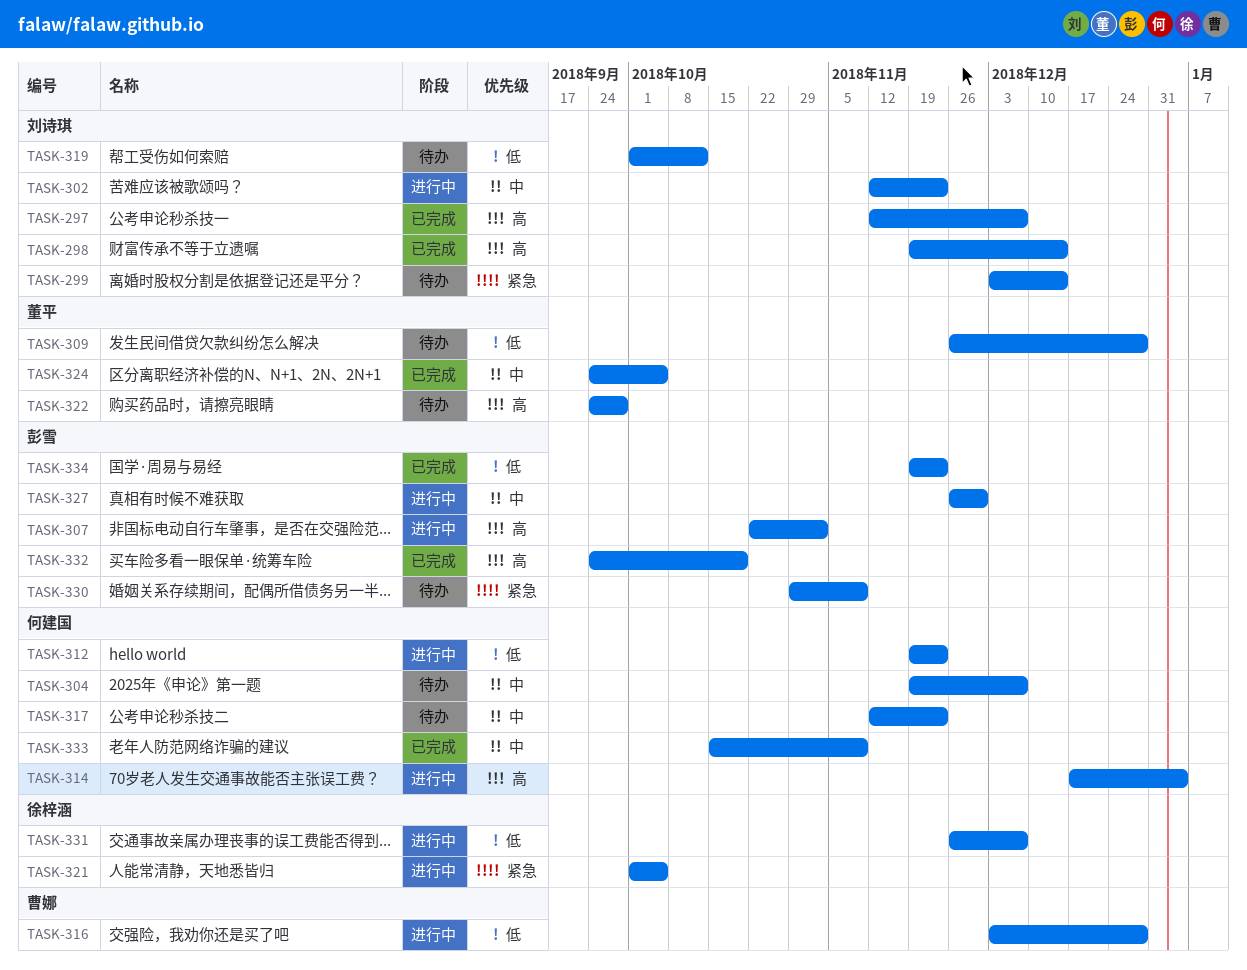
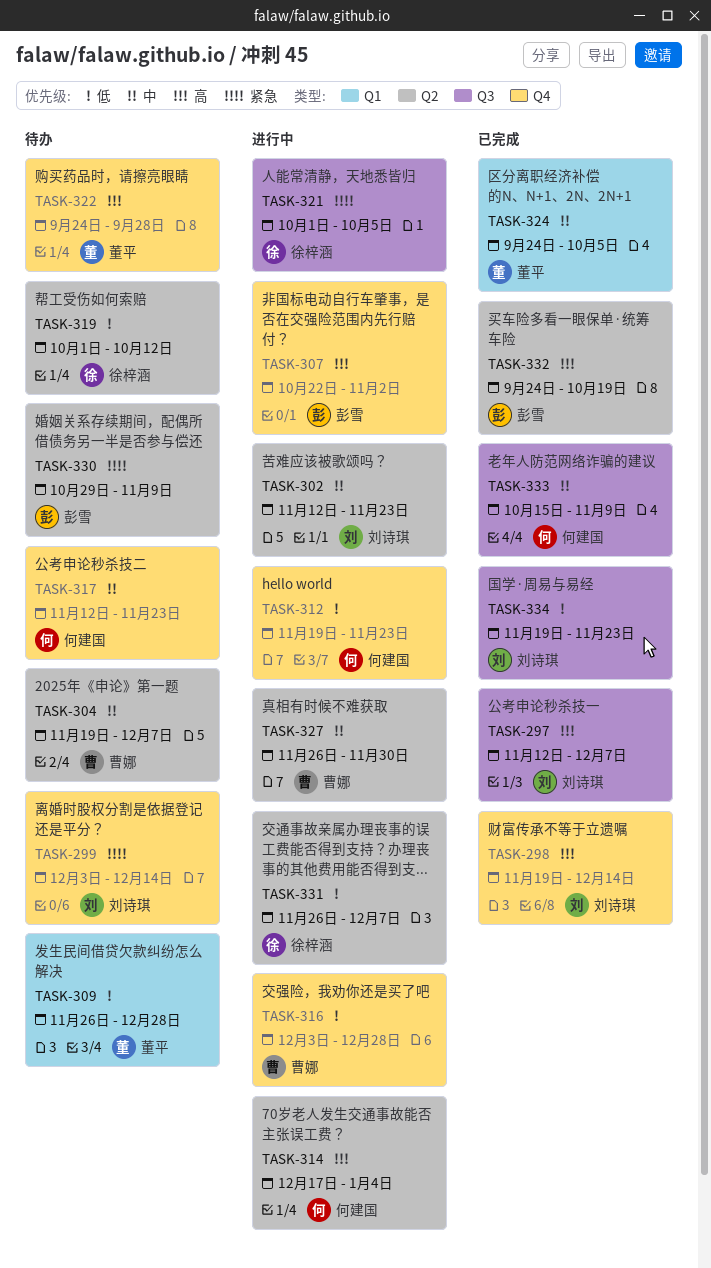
TASK-304, owner: 何建国 -> 曹娜
TASK-319, owner: 刘诗琪 -> 徐梓涵
TASK-327, owner: 彭雪 -> 曹娜
TASK-334, owner: 彭雪 -> 刘诗琪

